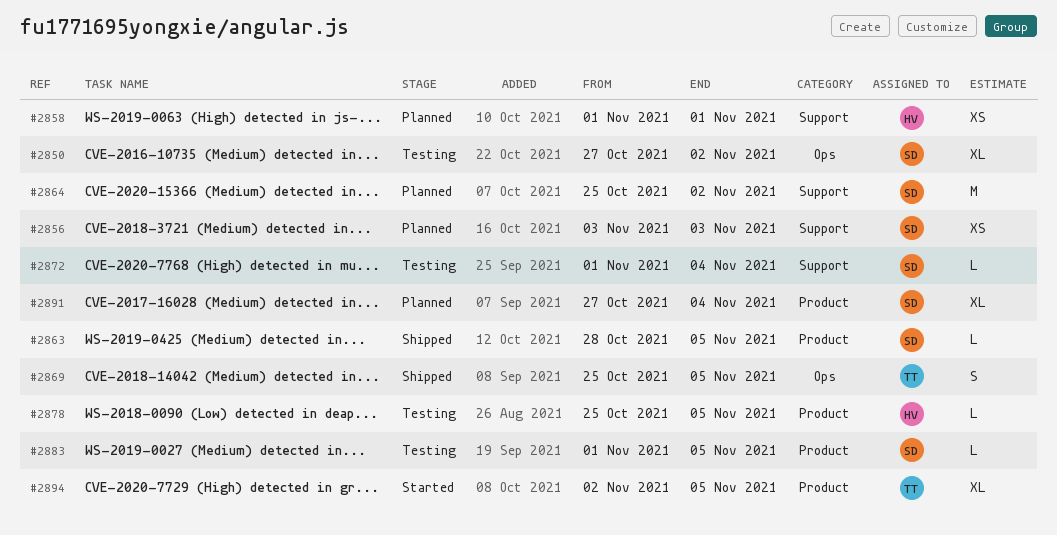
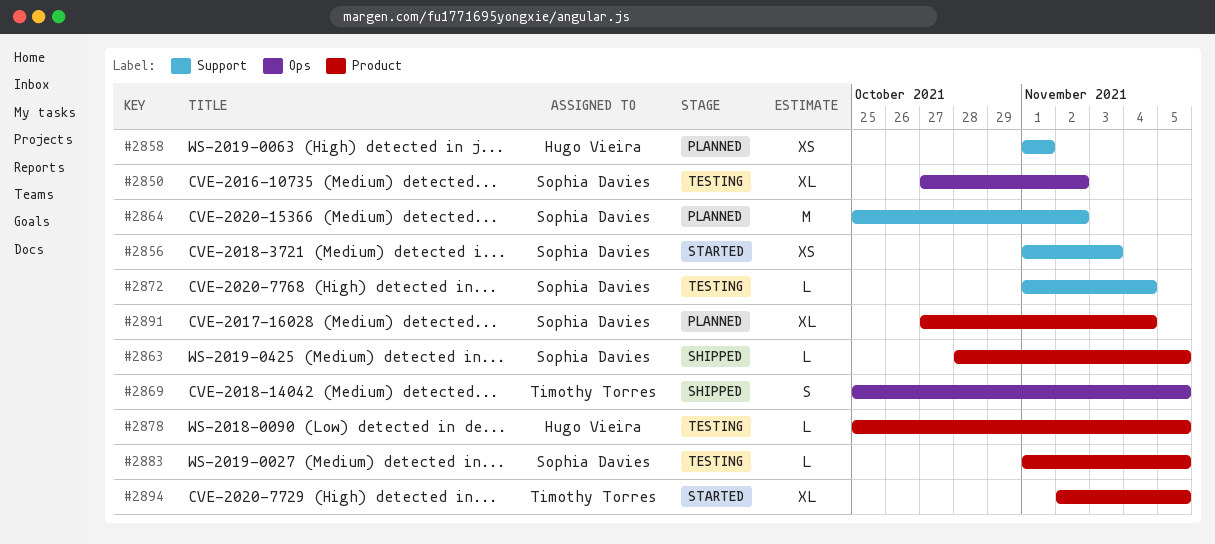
#2856, status: Planned -> Started
#2856, start: Nov 3 -> Nov 1

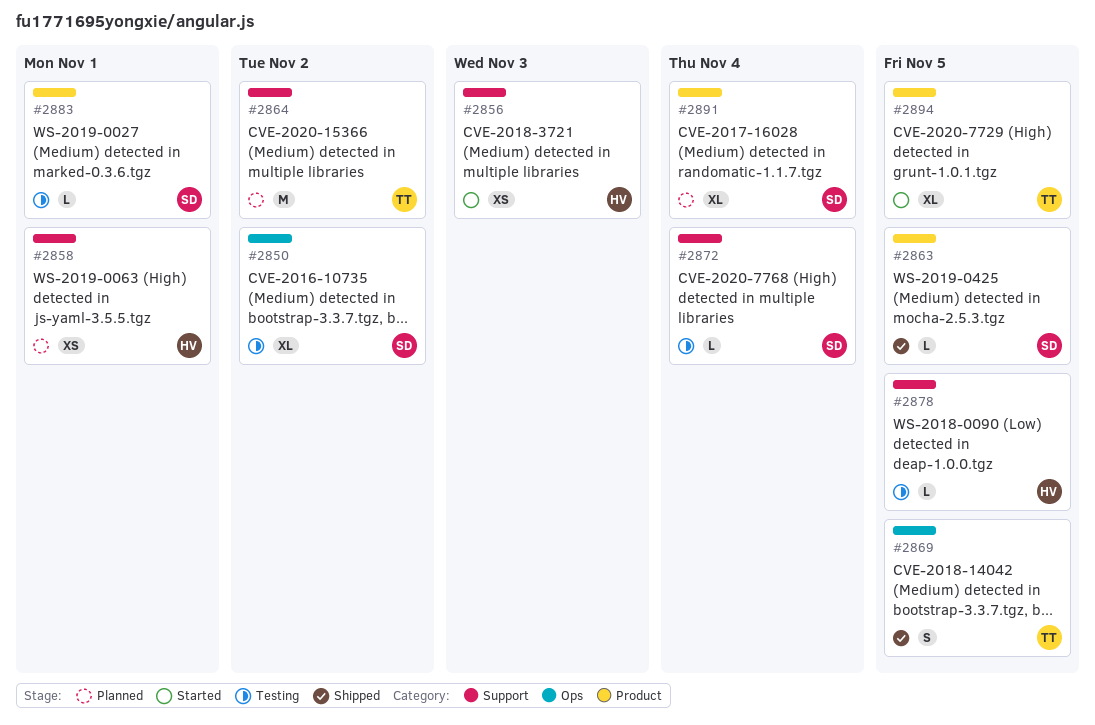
#2856, owner: Sophia Davies -> Hugo Vieira
#2864, owner: Sophia Davies -> Timothy Torres
#2878, label: Product -> Support
#2883, due: Nov 5 -> Nov 1

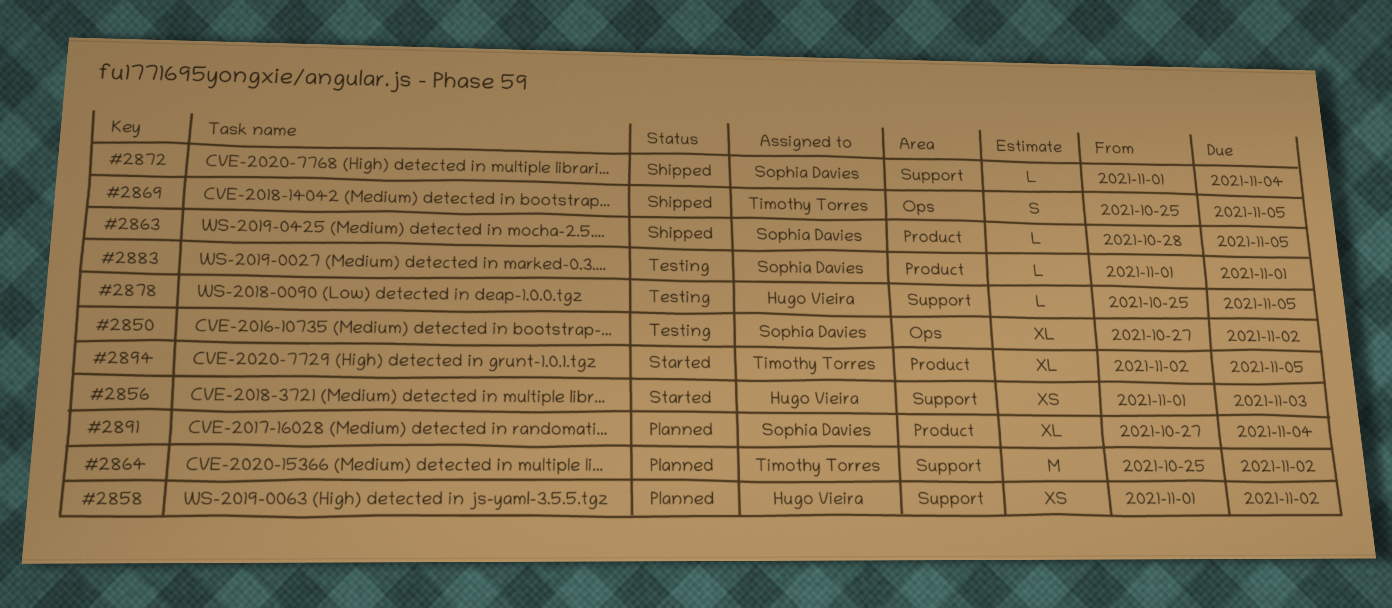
#2858, due: Nov 1 -> Nov 2
#2872, status: Testing -> Shipped

